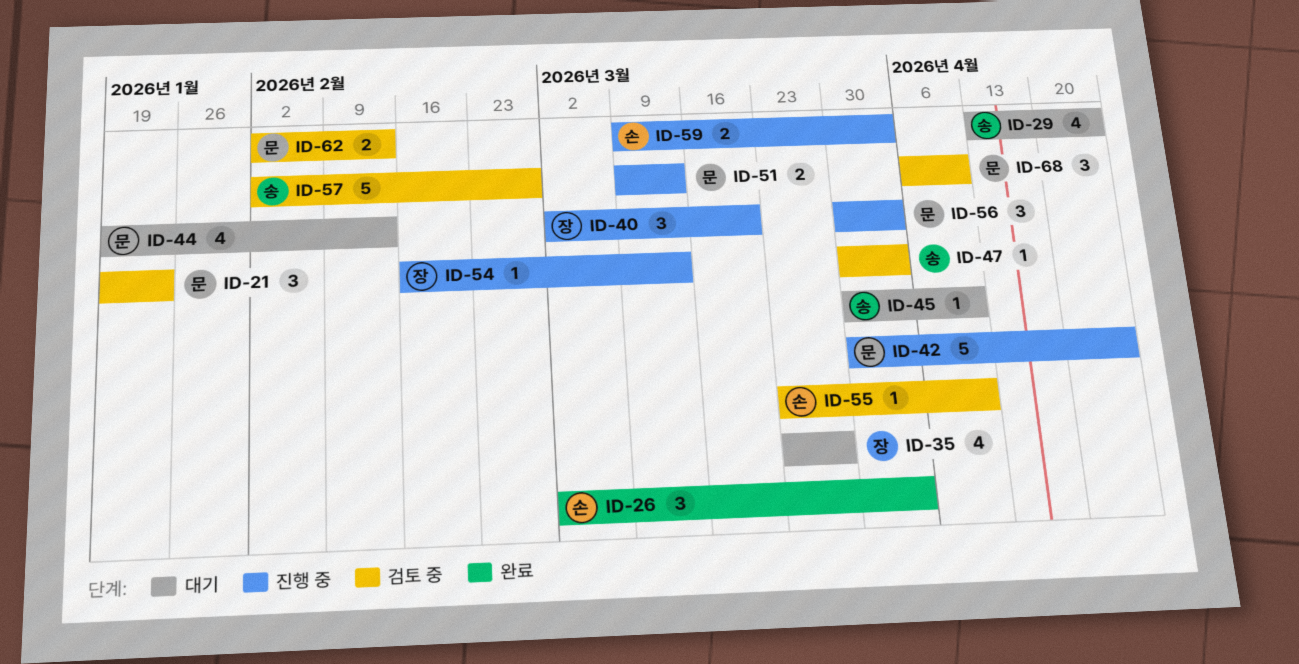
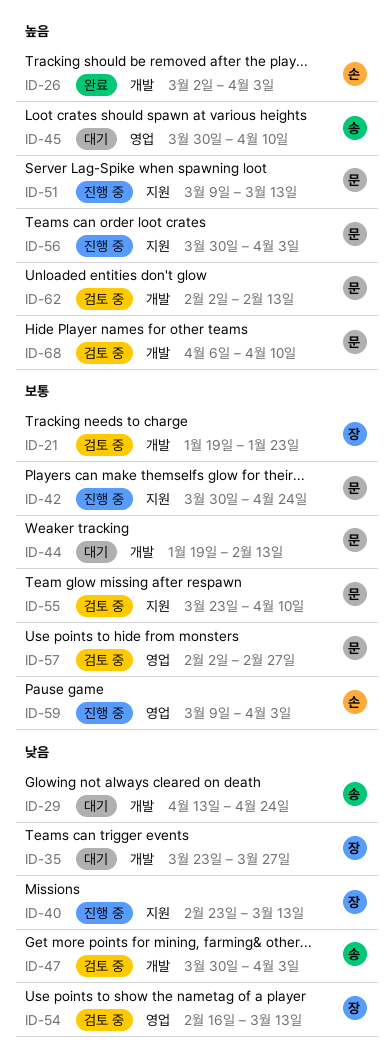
ID-21, owner: 문 -> 장
ID-40, start: Mar 2 -> Feb 23
ID-40, due: Mar 20 -> Mar 13
ID-54, status: 진행 중 -> 검토 중
ID-55, owner: 손 -> 문
ID-57, owner: 송 -> 문

